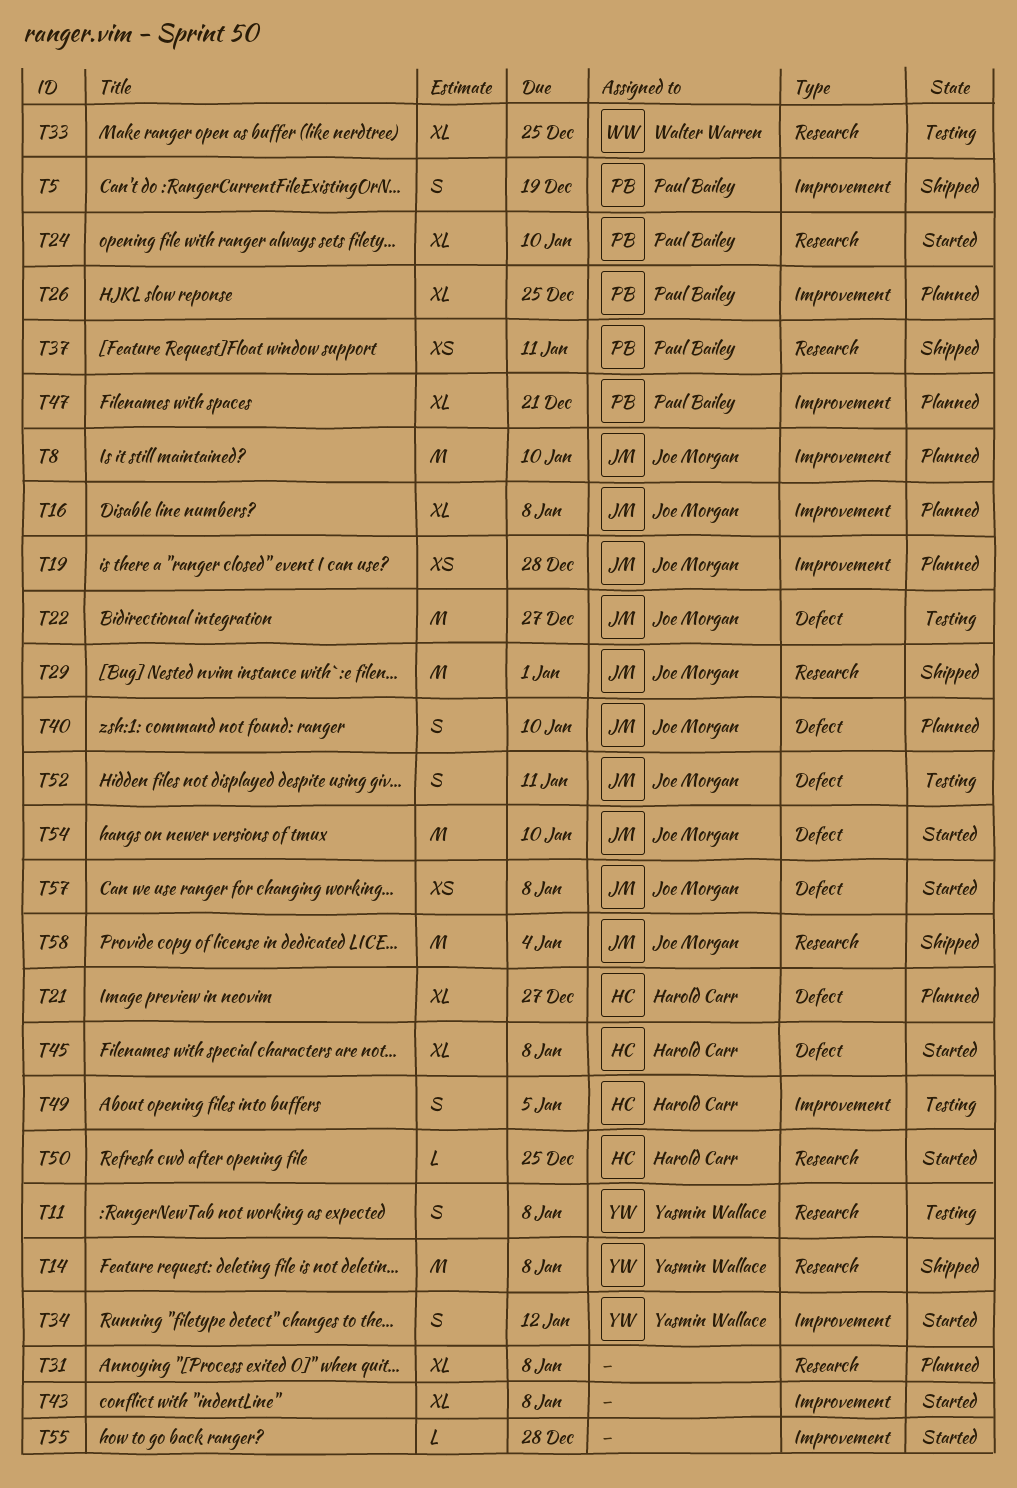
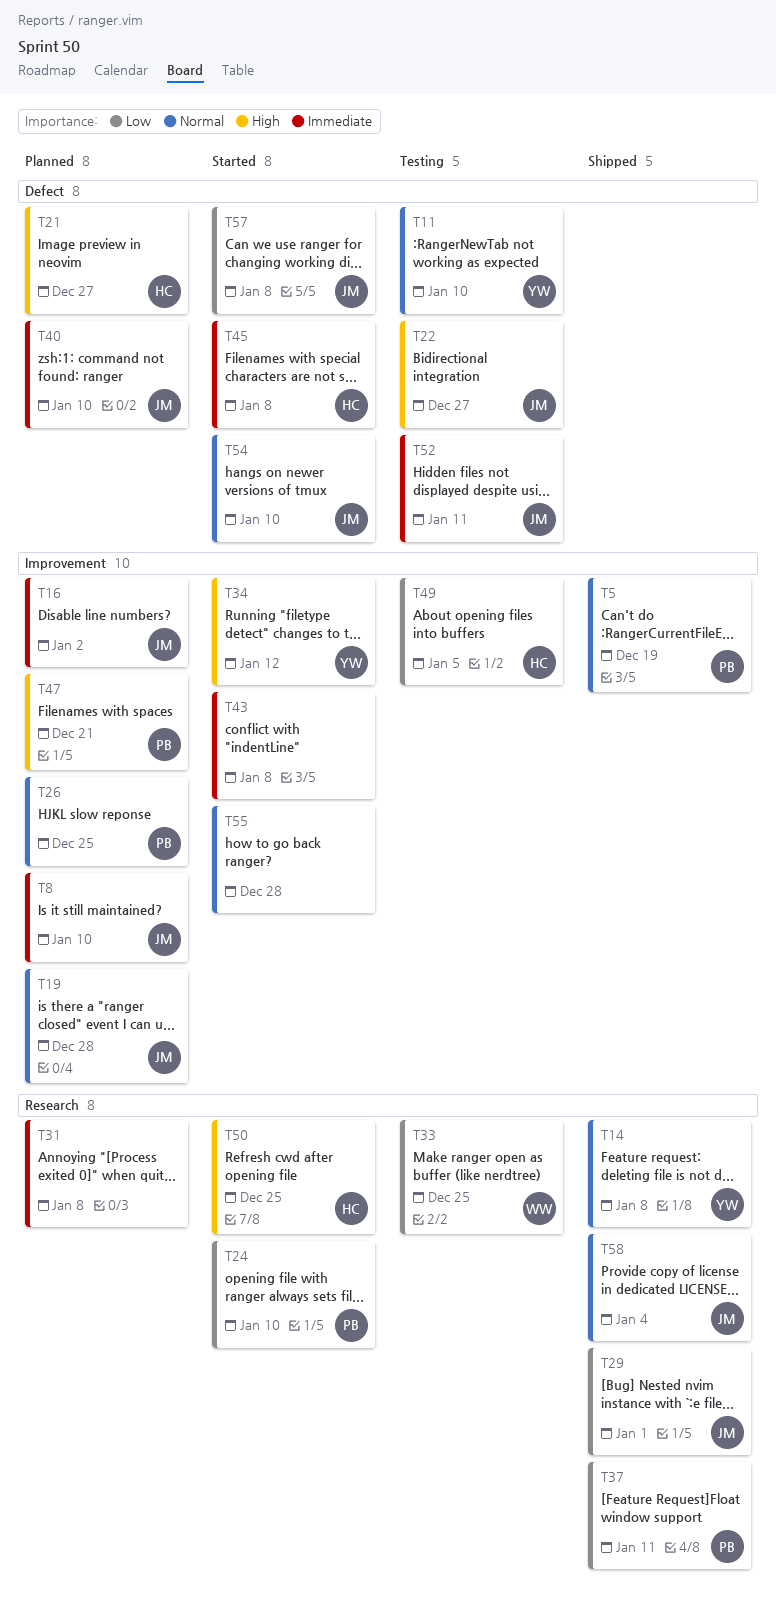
T11, label: Research -> Defect
T11, due: Jan 8 -> Jan 10
T16, due: Jan 8 -> Jan 2

